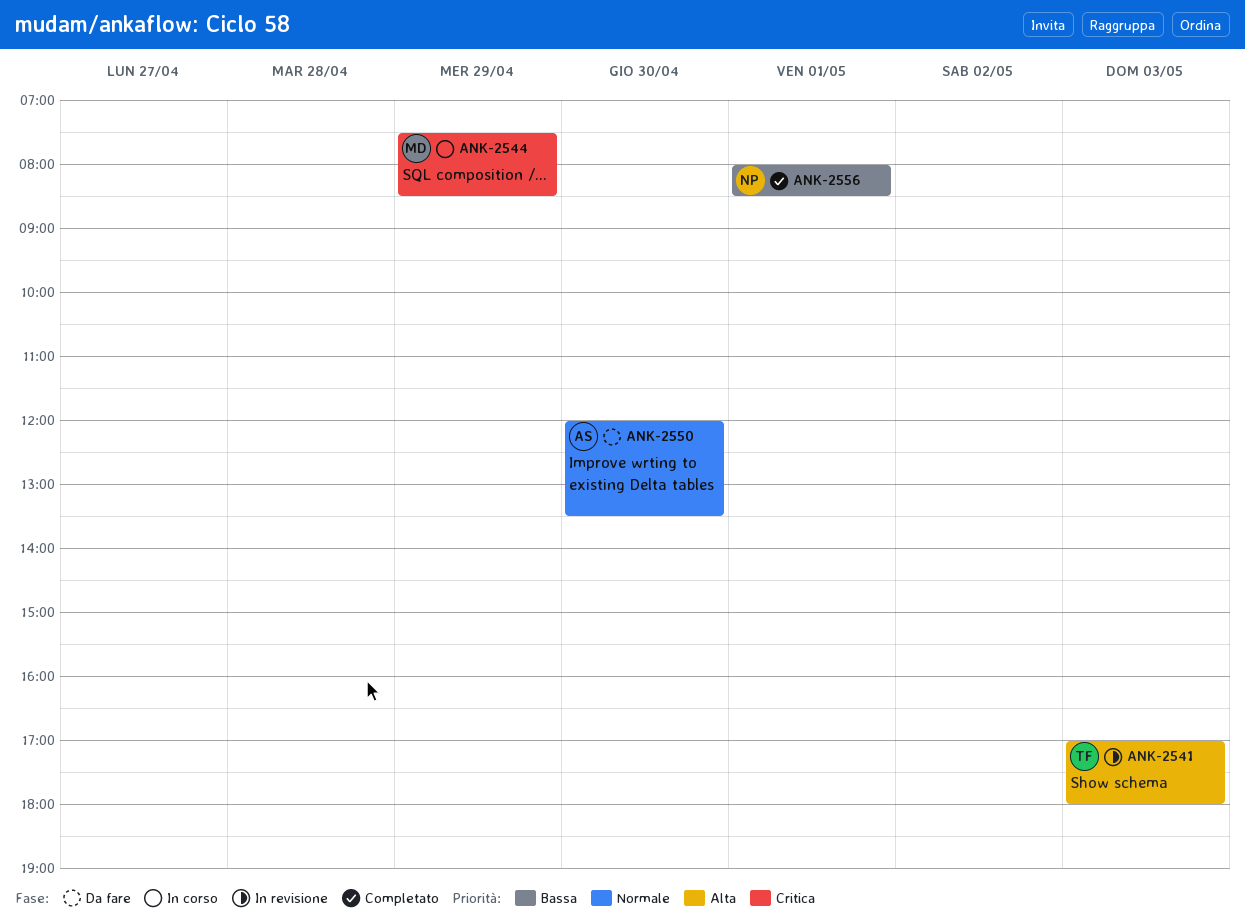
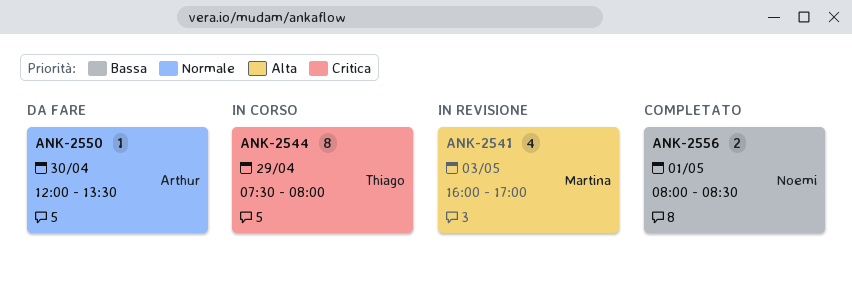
ANK-2541, owner: Thiago -> Martina
ANK-2541, begins: 17:00 -> 16:00
ANK-2541, ends: 18:00 -> 17:00
ANK-2544, owner: Martina -> Thiago
ANK-2544, ends: 08:30 -> 08:00

